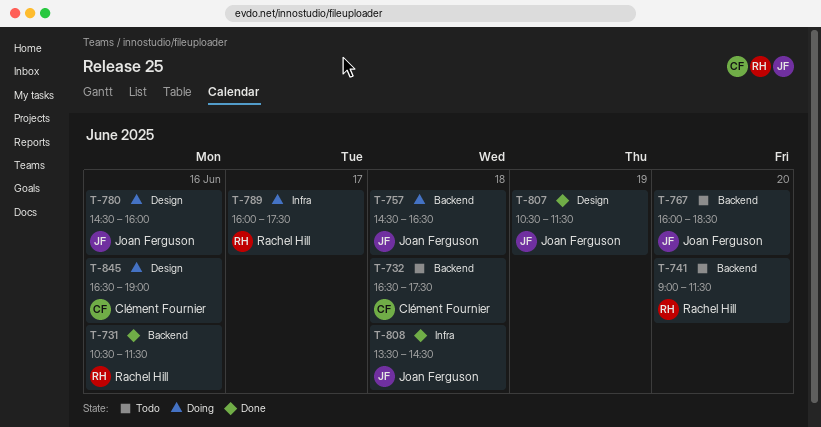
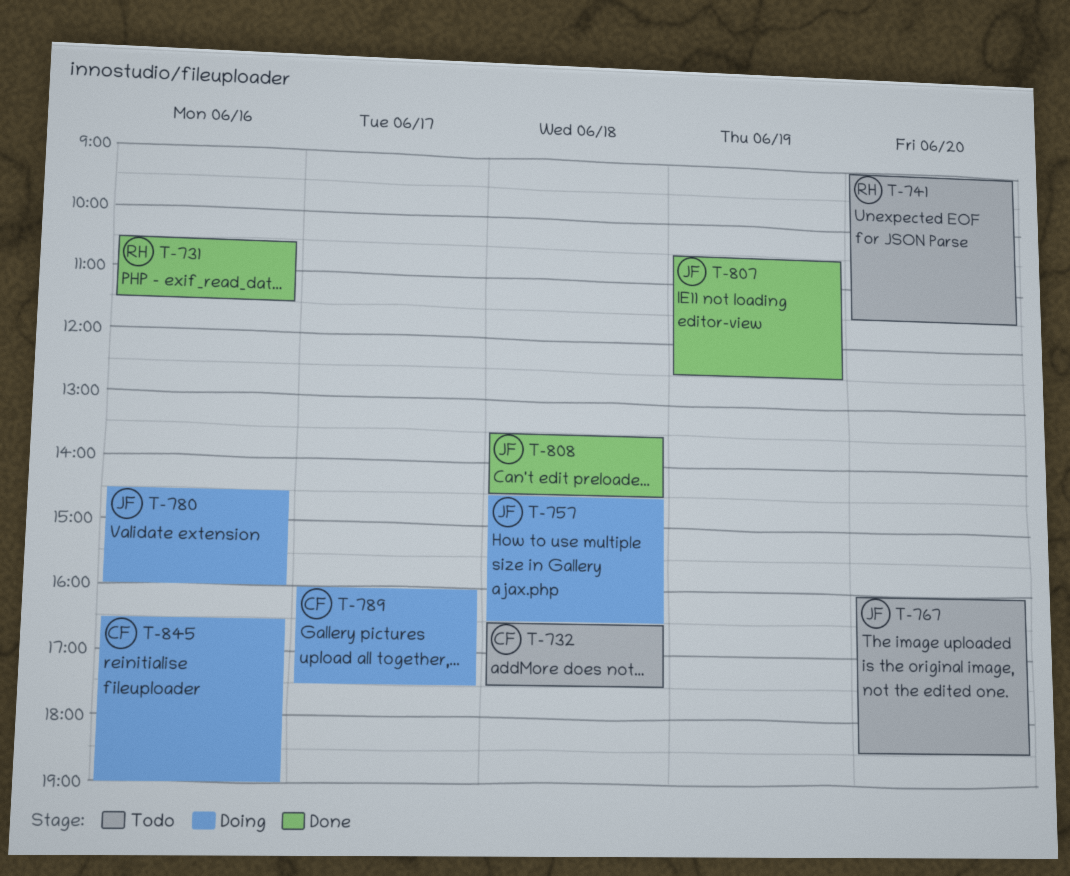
T-789, owner: Rachel Hill -> Clément Fournier
T-807, ends: 11:30 -> 12:30

